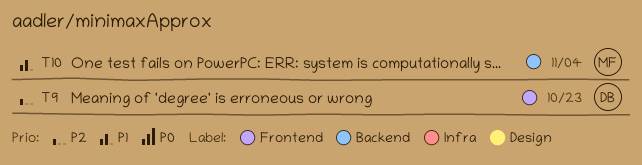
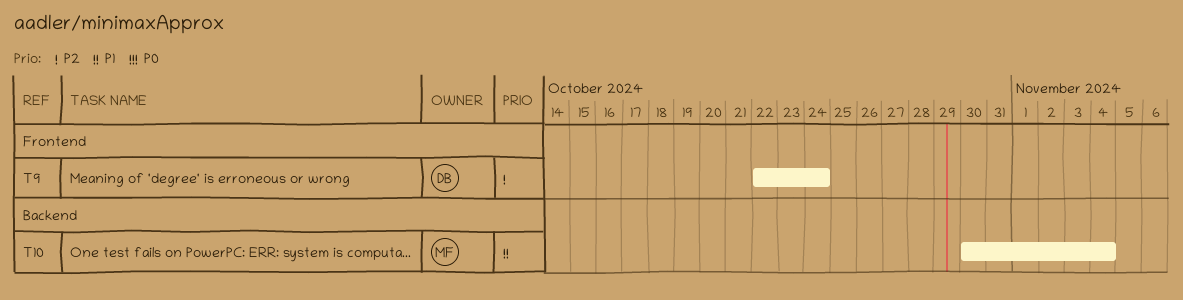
T9, due: Oct 23 -> Oct 24

